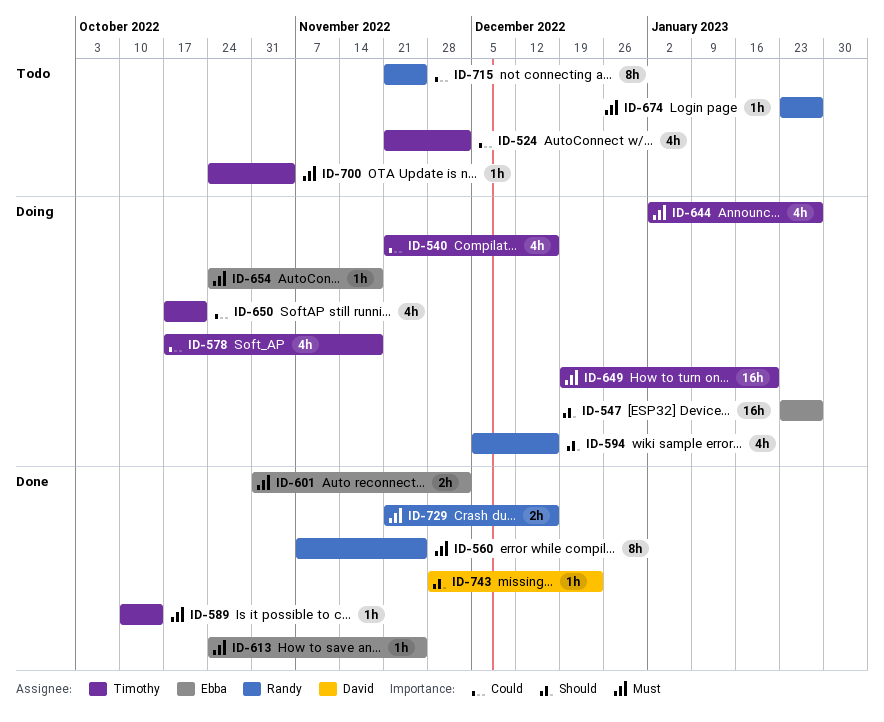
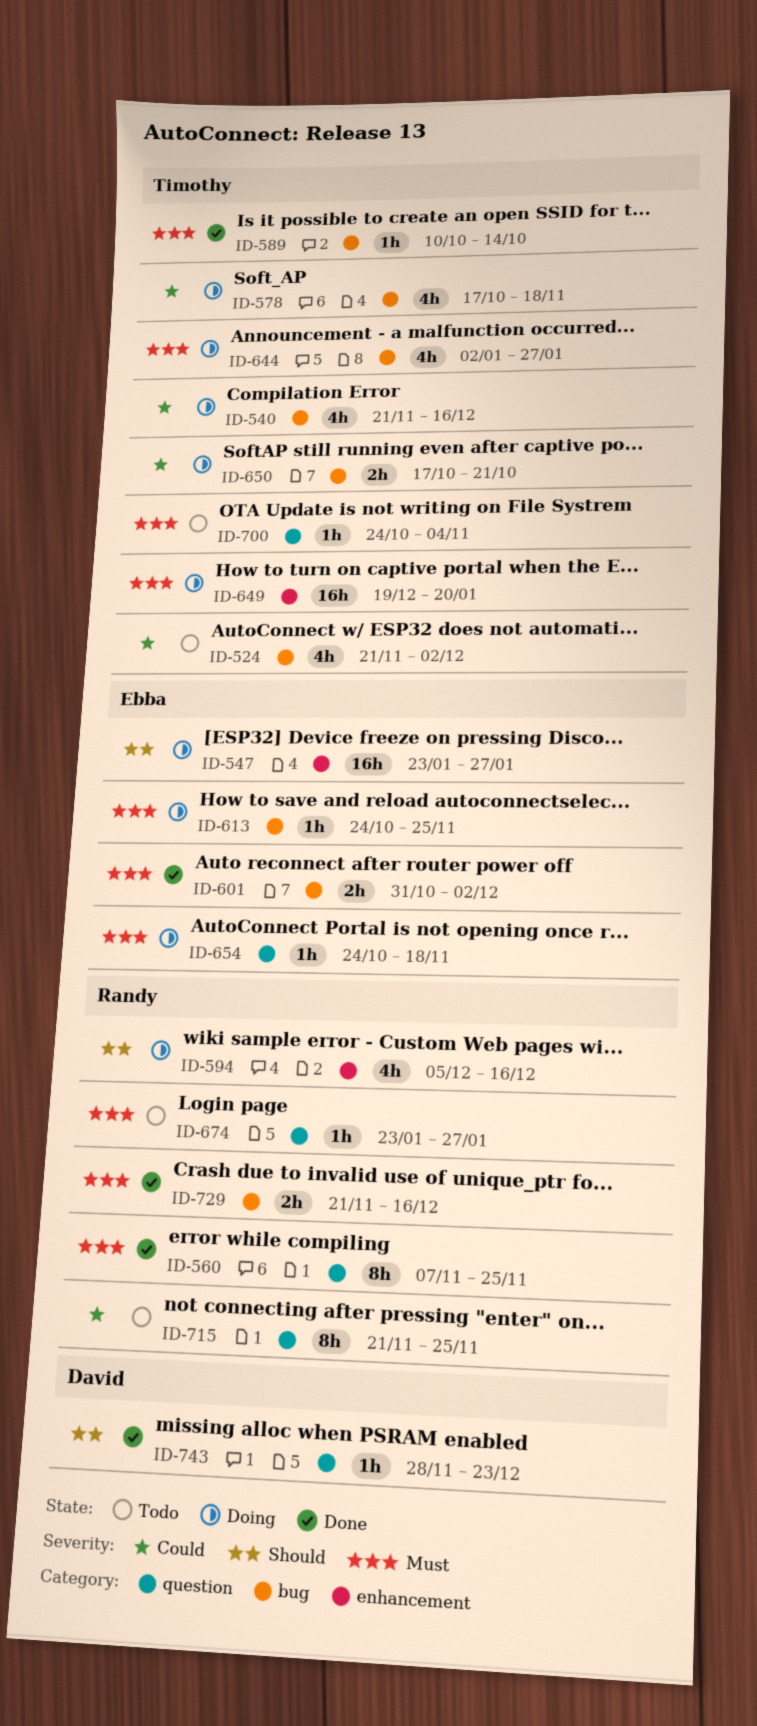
ID-613, status: Done -> Doing
ID-650, estimate: 4h -> 2h

